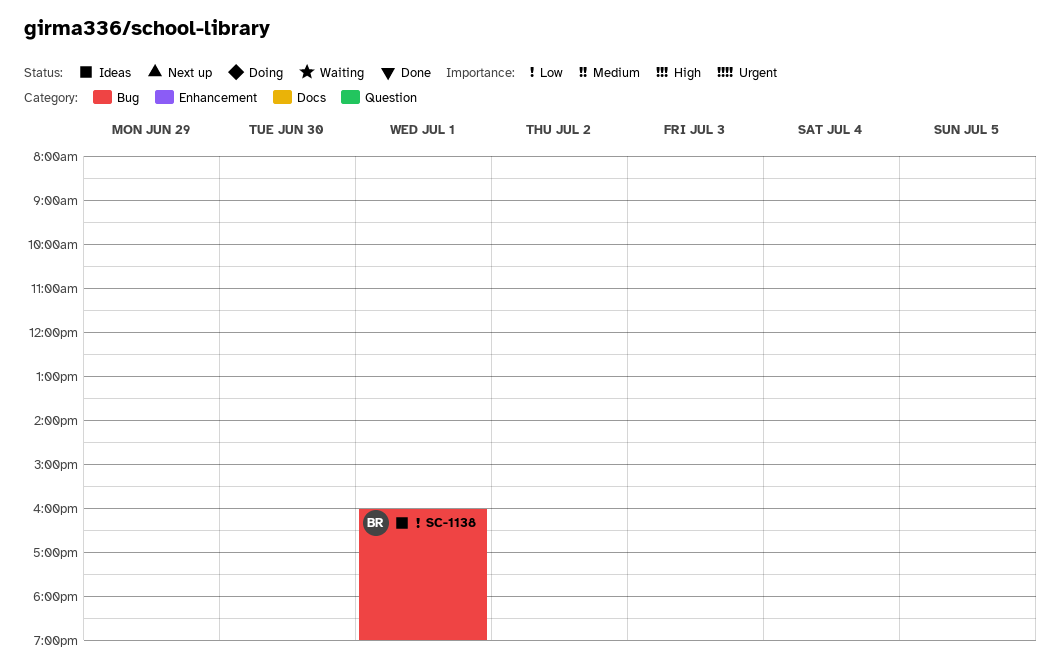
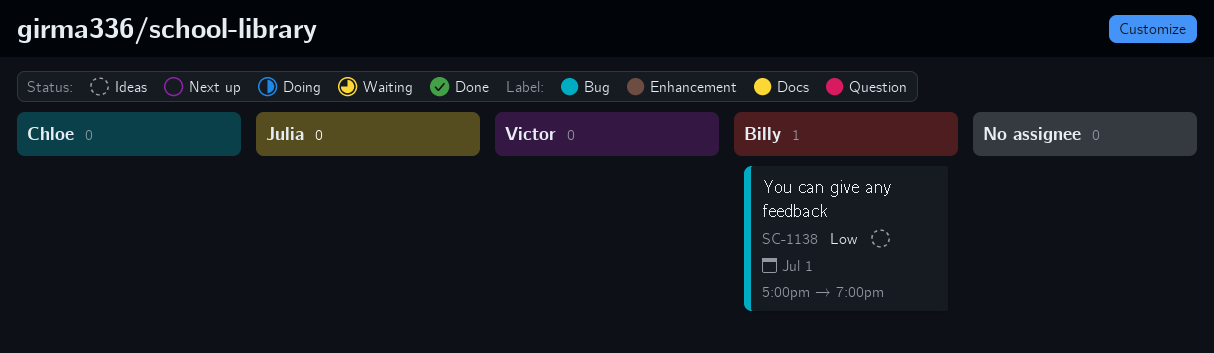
SC-1138, begins: 16:00 -> 17:00

